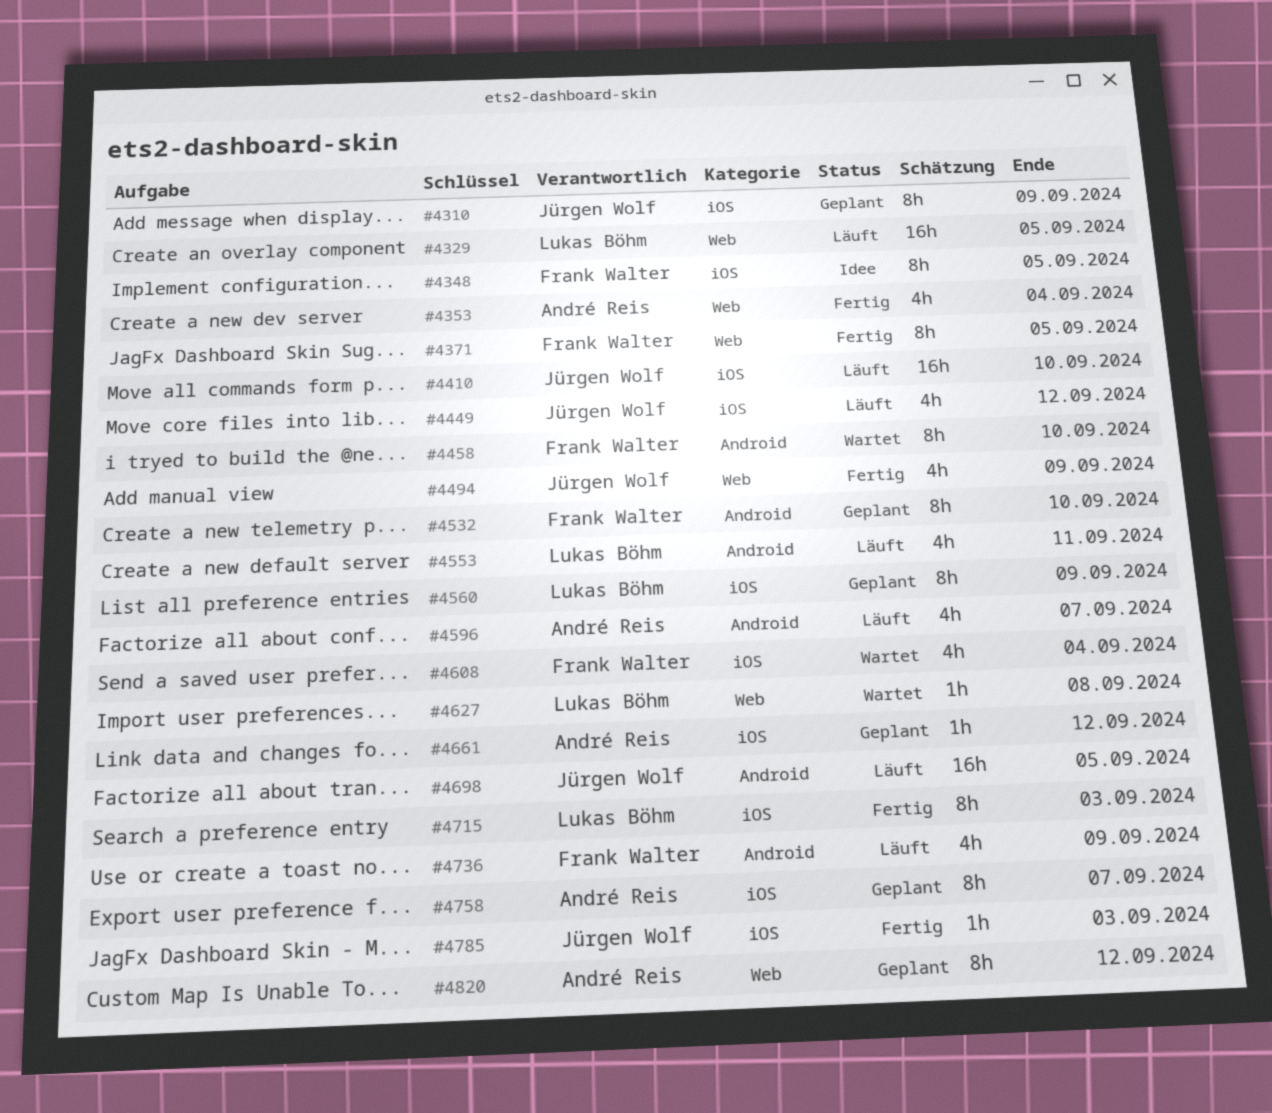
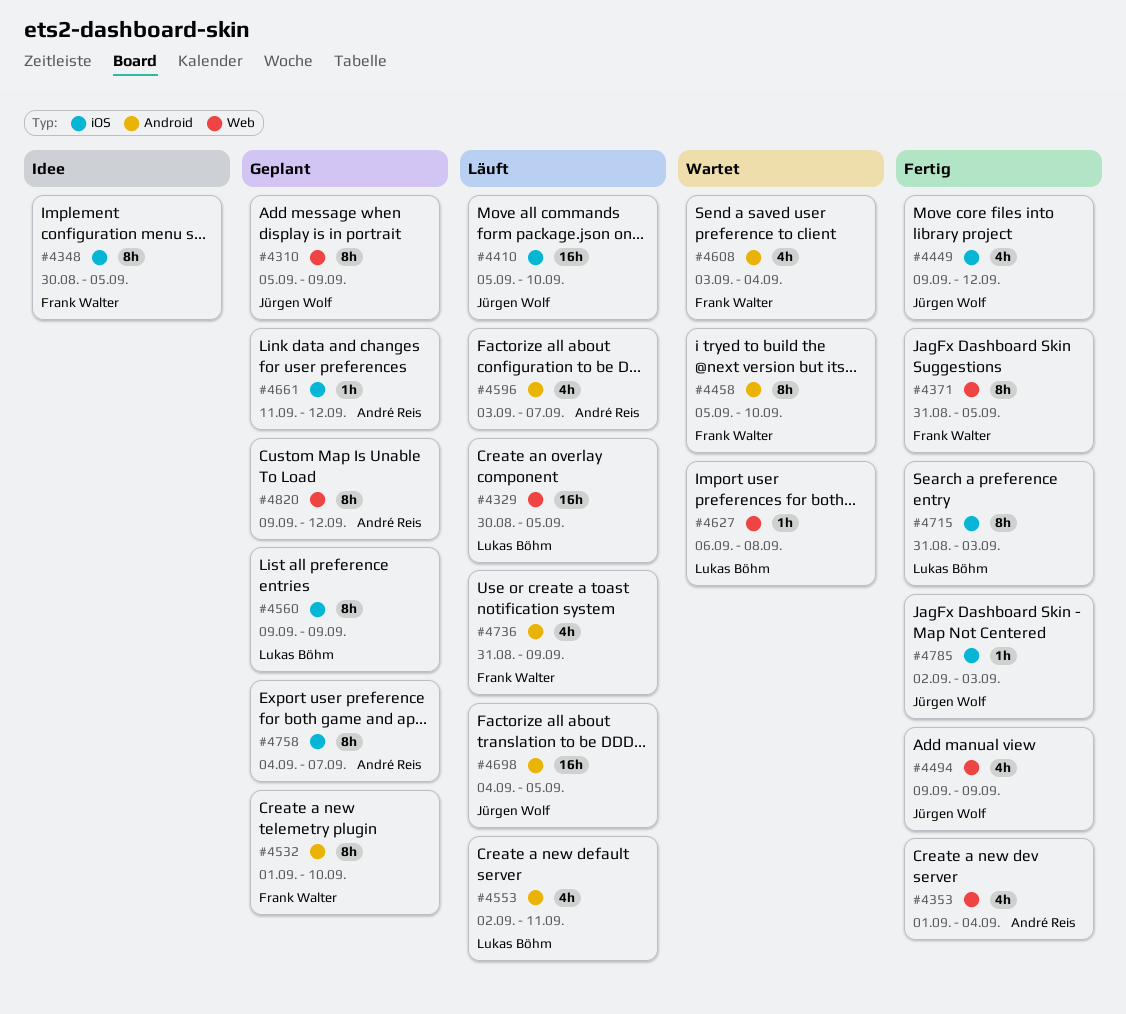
#4310, label: iOS -> Web
#4449, status: Läuft -> Fertig
#4608, label: iOS -> Android

